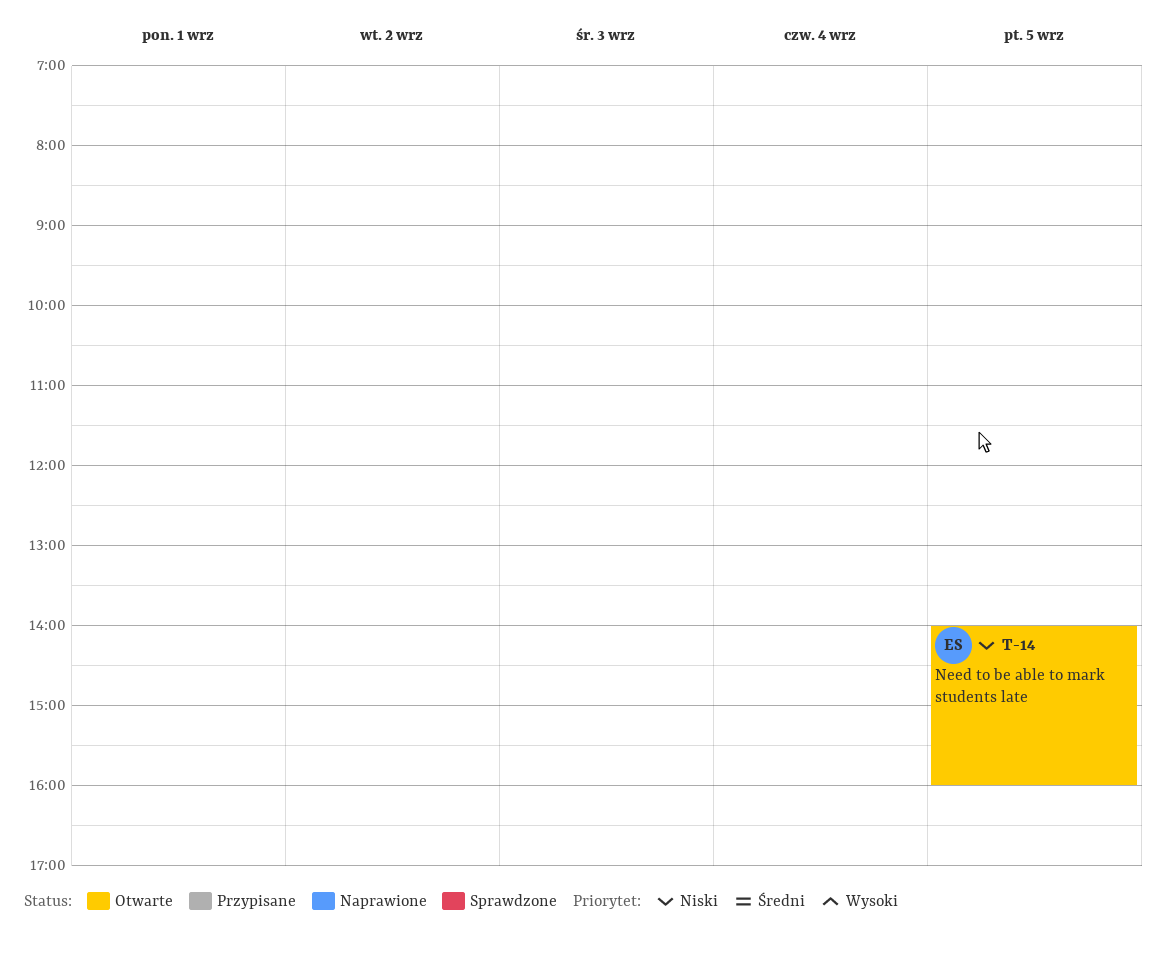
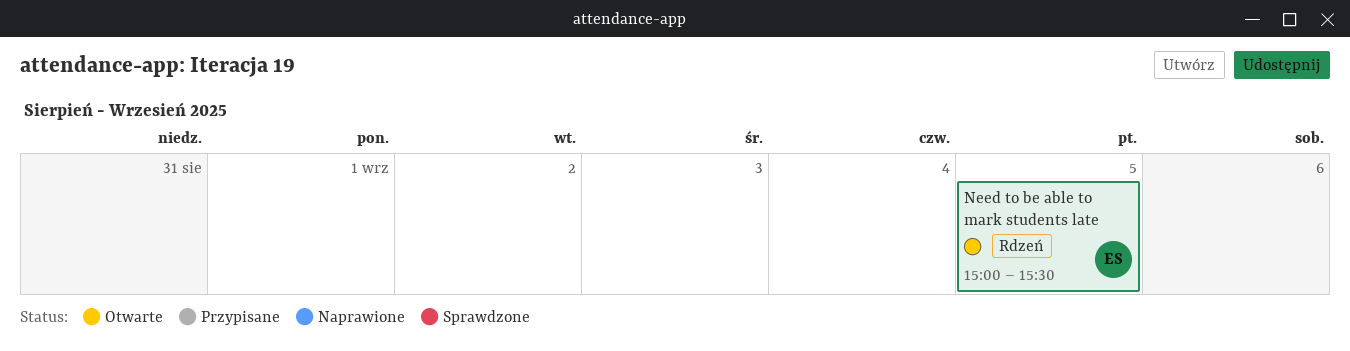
Need to be able to mark students late, begins: 14:00 -> 15:00
Need to be able to mark students late, ends: 16:00 -> 15:30

